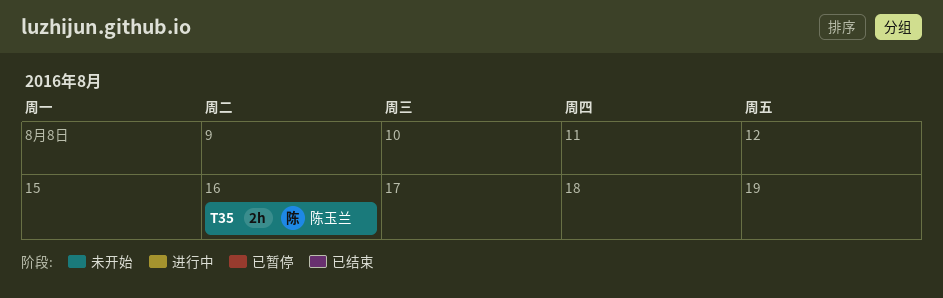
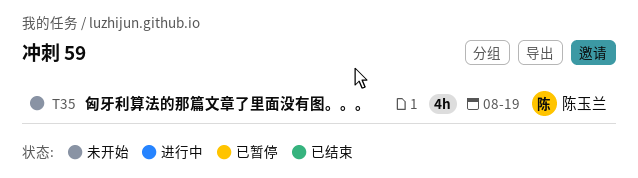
T35, estimate: 2h -> 4h
T35, due: Aug 16 -> Aug 19

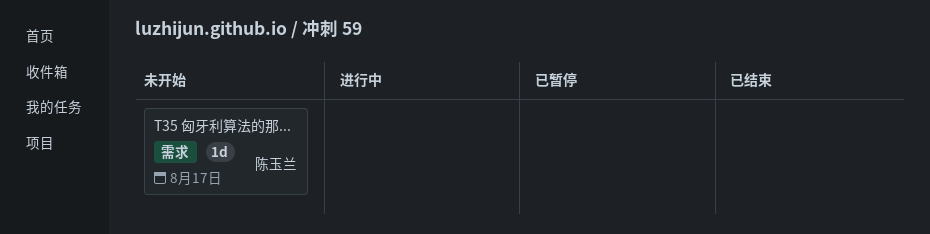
T35, estimate: 4h -> 1d
T35, due: Aug 19 -> Aug 17

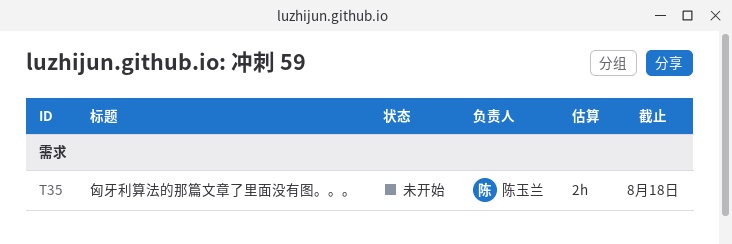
T35, estimate: 1d -> 2h
T35, due: Aug 17 -> Aug 18

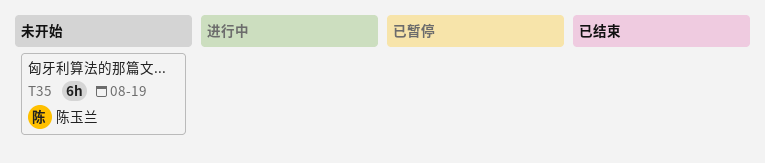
T35, estimate: 2h -> 6h
T35, due: Aug 18 -> Aug 19

